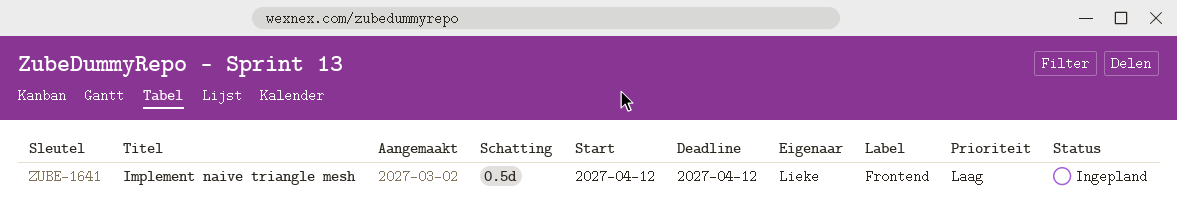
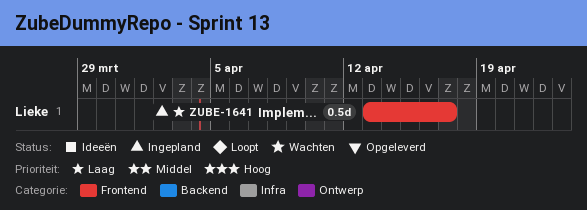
ZUBE-1641, start: Apr 12 -> Apr 13
ZUBE-1641, due: Apr 12 -> Apr 17

